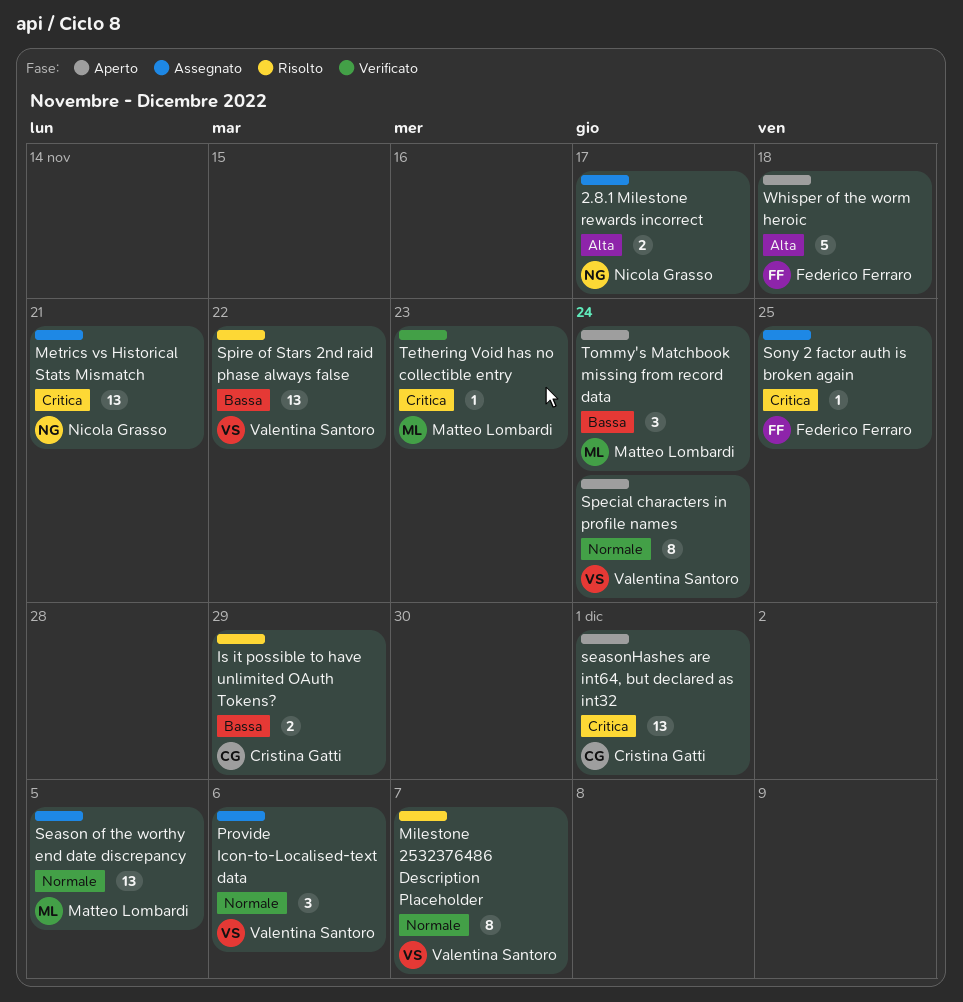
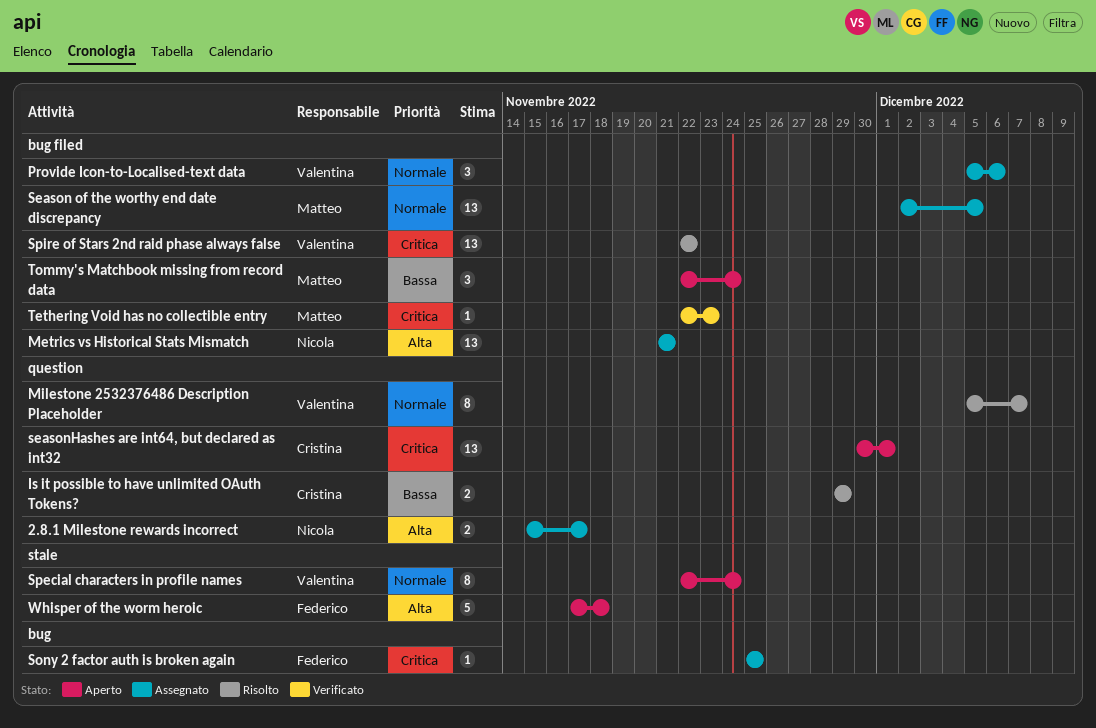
Metrics vs Historical Stats Mismatch, priority: Critica -> Alta
Spire of Stars 2nd raid phase always false, priority: Bassa -> Critica

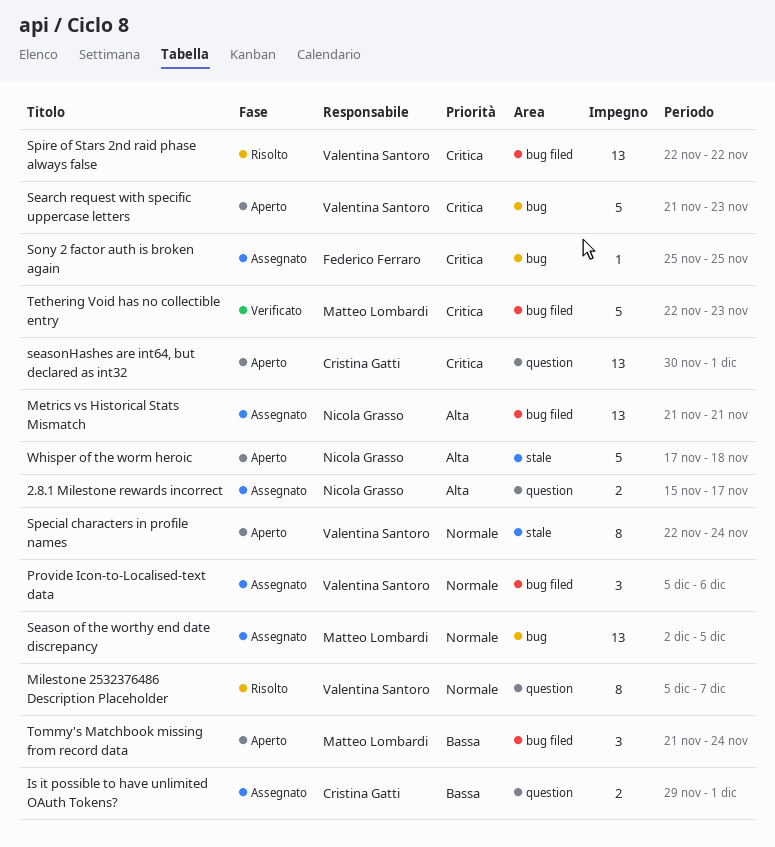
Is it possible to have unlimited OAuth Tokens?, status: Risolto -> Assegnato
Is it possible to have unlimited OAuth Tokens?, due: Nov 29 -> Dec 1
Search request with specific uppercase letters: none -> present
Season of the worthy end date discrepancy, label: bug filed -> bug
Tethering Void has no collectible entry, estimate: 1 -> 5
Tommy's Matchbook missing from record data, start: Nov 22 -> Nov 21
Whisper of the worm heroic, owner: Federico Ferraro -> Nicola Grasso

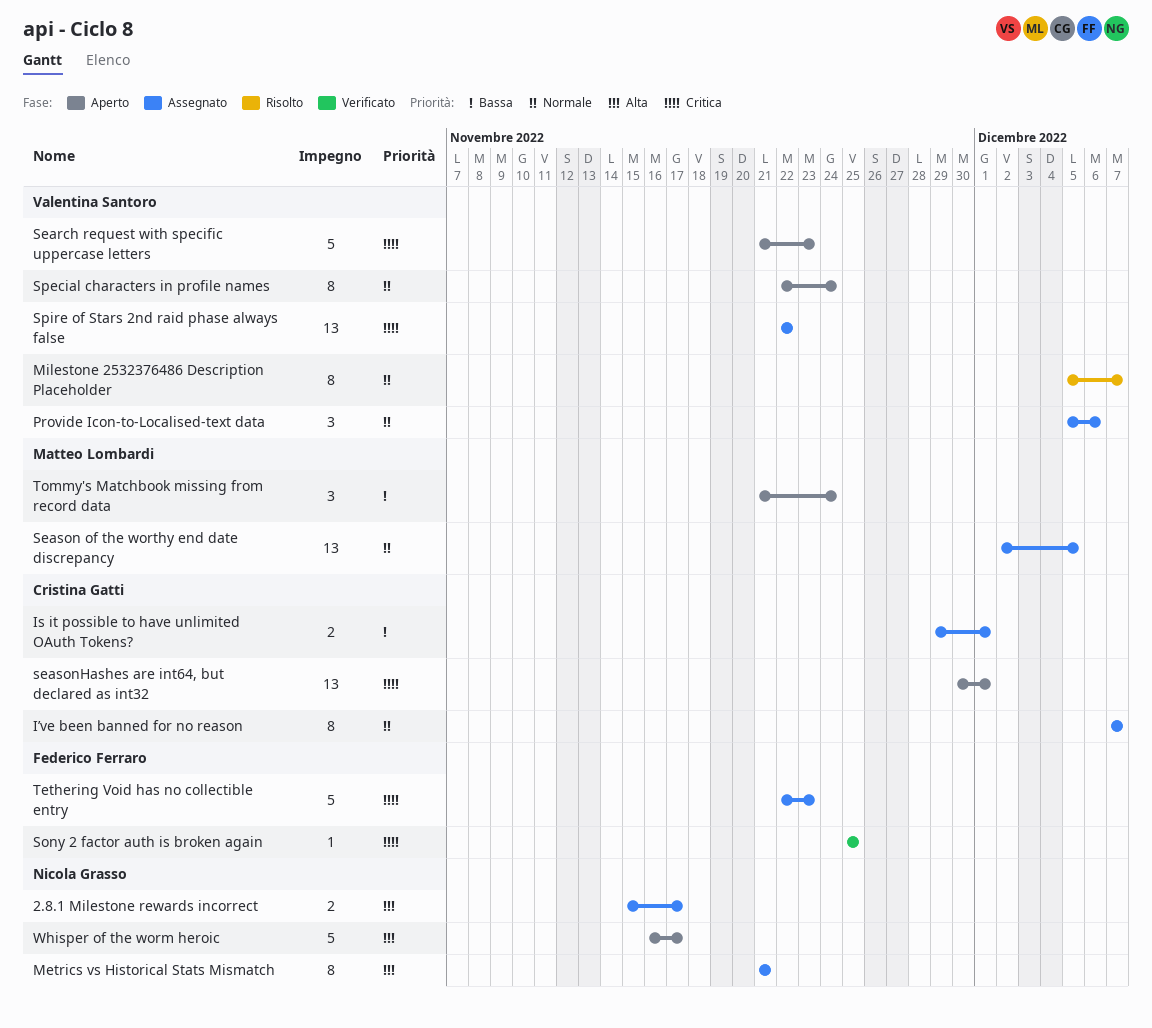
I’ve been banned for no reason: none -> present
Metrics vs Historical Stats Mismatch, estimate: 13 -> 8
Sony 2 factor auth is broken again, status: Assegnato -> Verificato
Spire of Stars 2nd raid phase always false, status: Risolto -> Assegnato
Tethering Void has no collectible entry, status: Verificato -> Assegnato
Tethering Void has no collectible entry, owner: Matteo Lombardi -> Federico Ferraro
Whisper of the worm heroic, start: Nov 17 -> Nov 16
Whisper of the worm heroic, due: Nov 18 -> Nov 17

